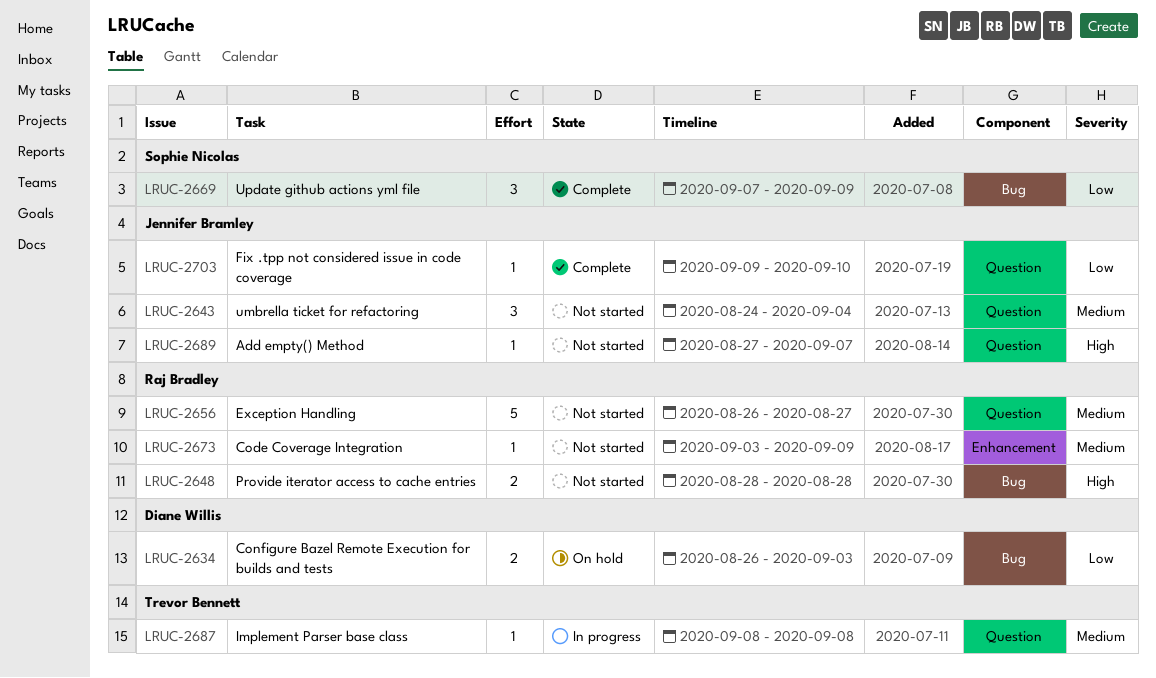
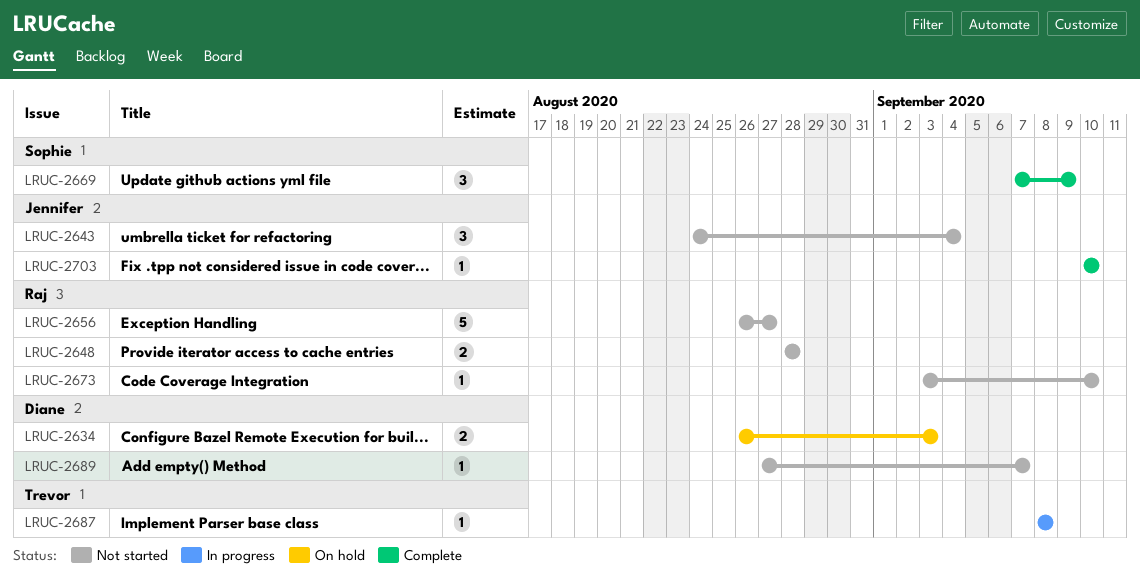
LRUC-2673, due: Sep 9 -> Sep 10
LRUC-2689, owner: Jennifer Bramley -> Diane Willis
LRUC-2703, start: Sep 9 -> Sep 10

